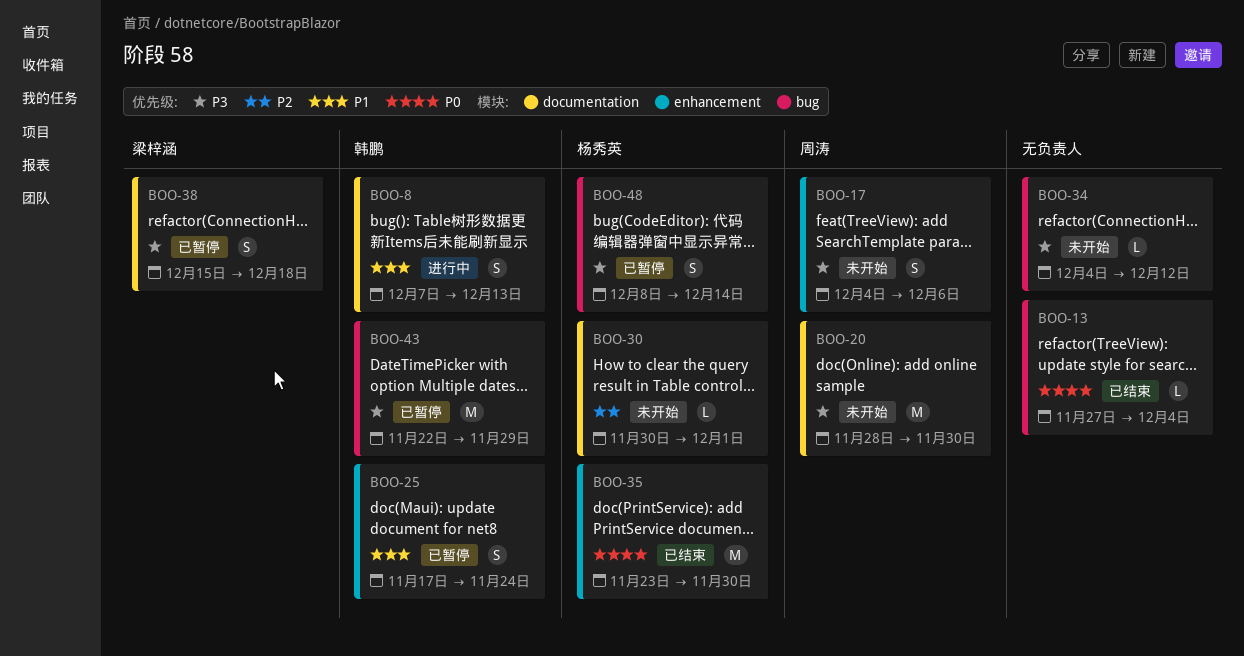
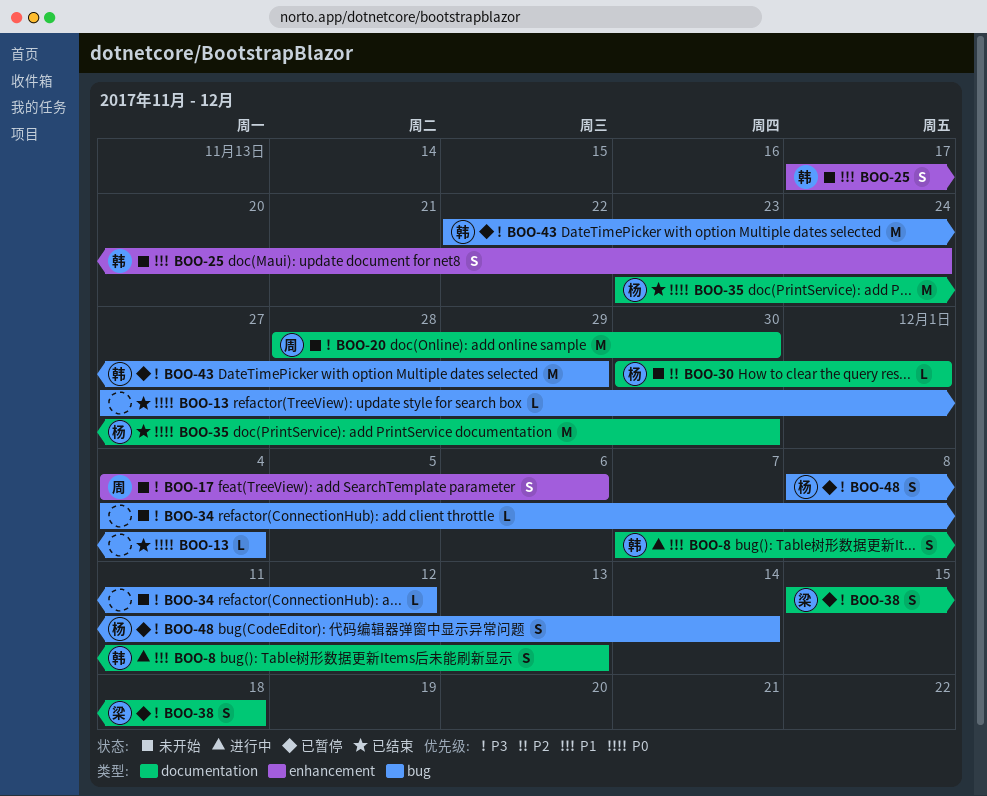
BOO-25, status: 已暂停 -> 未开始
BOO-35, label: enhancement -> documentation

